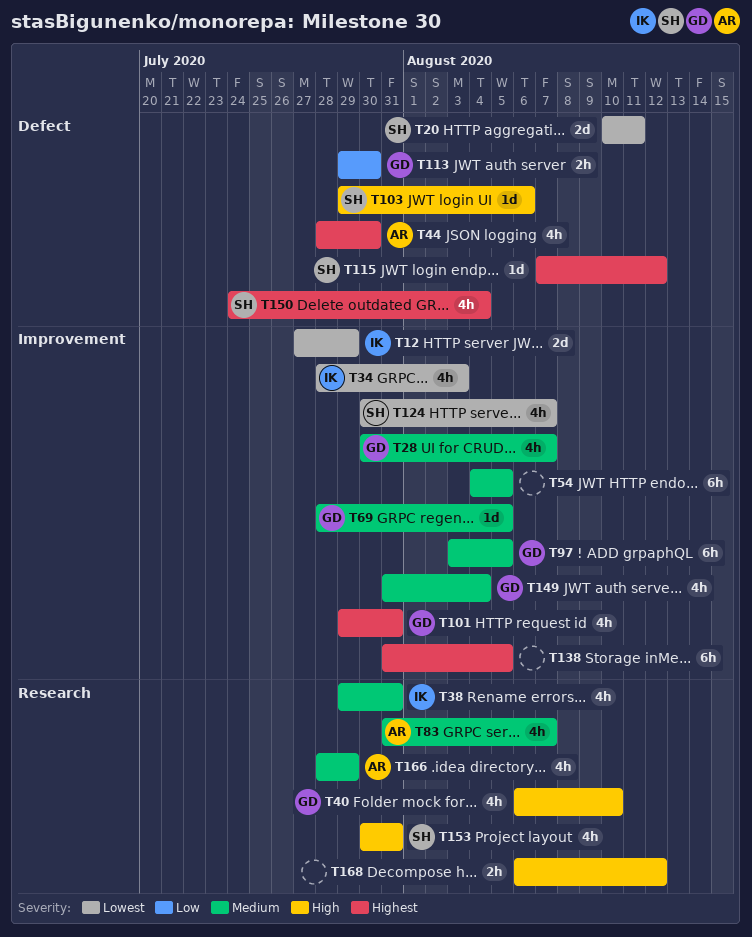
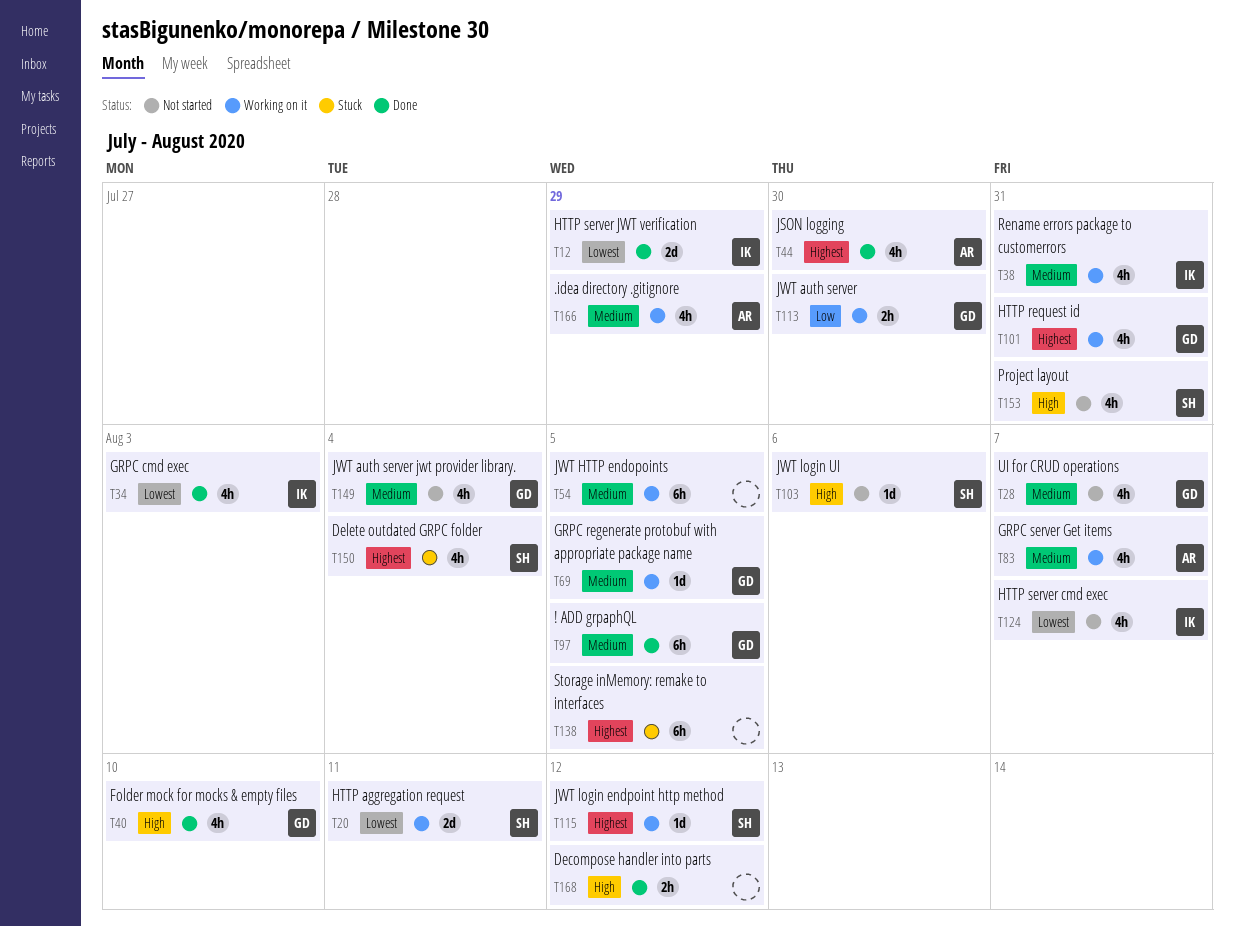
T124, owner: SH -> IK

